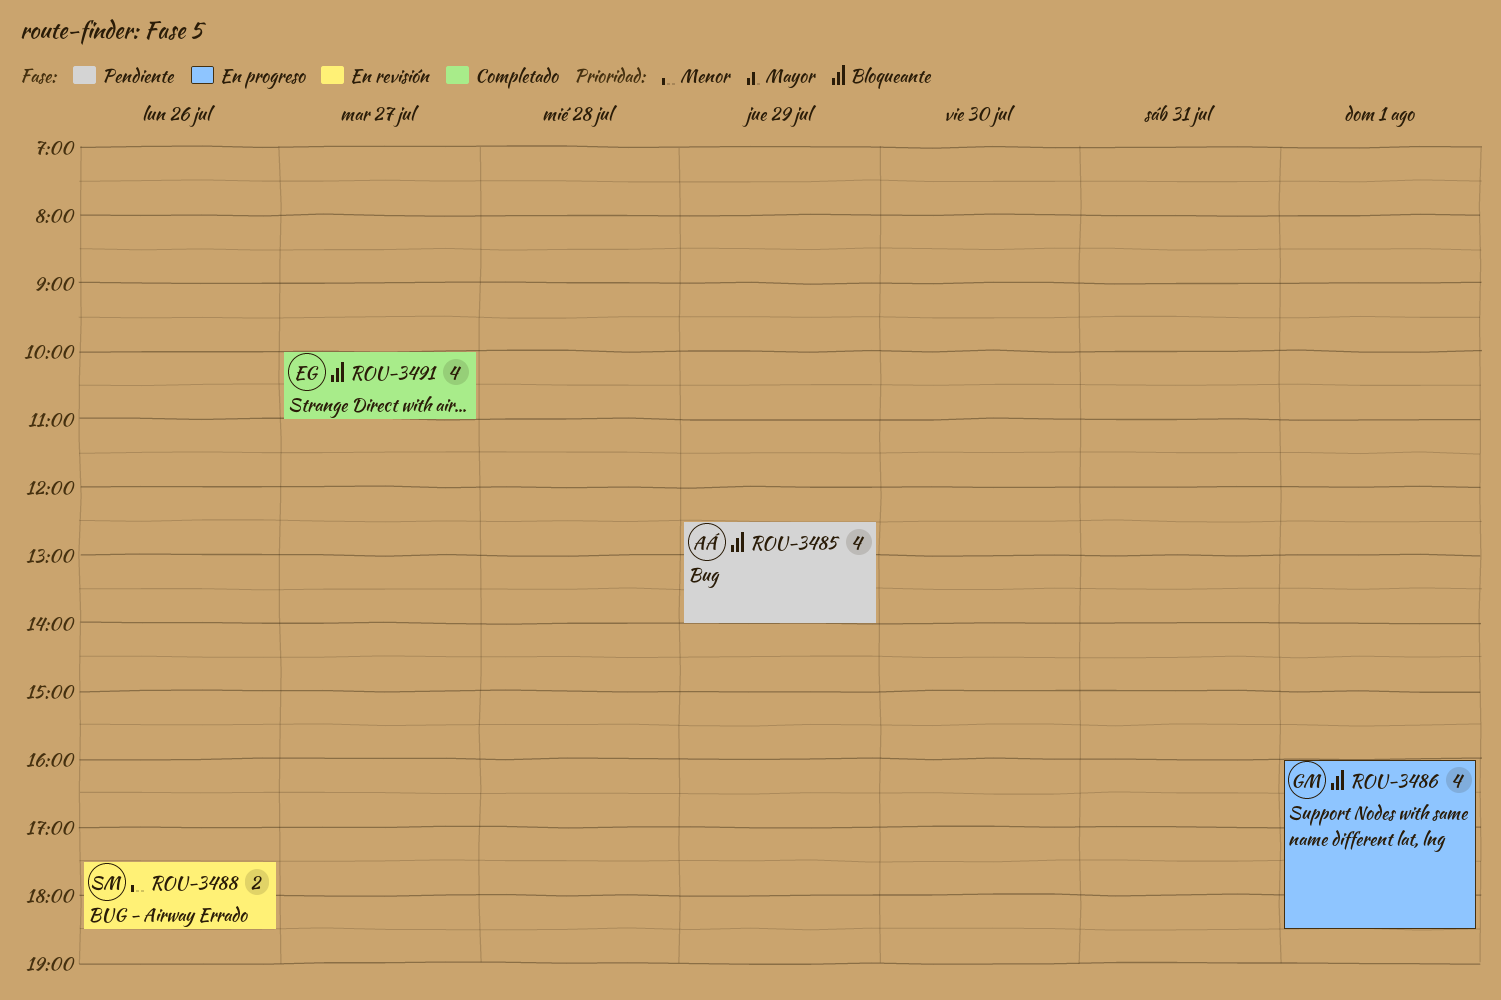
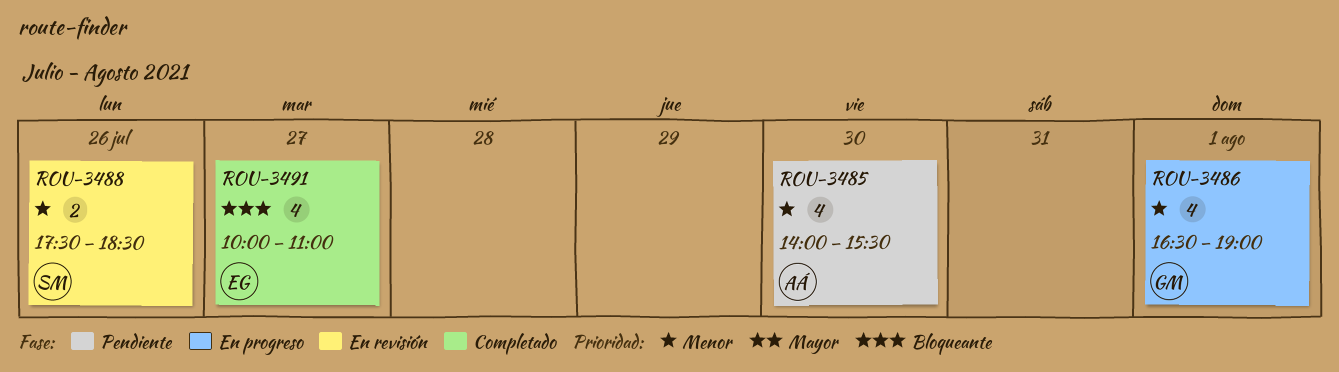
ROU-3485, priority: Bloqueante -> Menor
ROU-3485, day: Jul 29 -> Jul 30
ROU-3485, begins: 12:30 -> 14:00
ROU-3485, ends: 14:00 -> 15:30
ROU-3486, priority: Bloqueante -> Menor
ROU-3486, begins: 16:00 -> 16:30
ROU-3486, ends: 18:30 -> 19:00

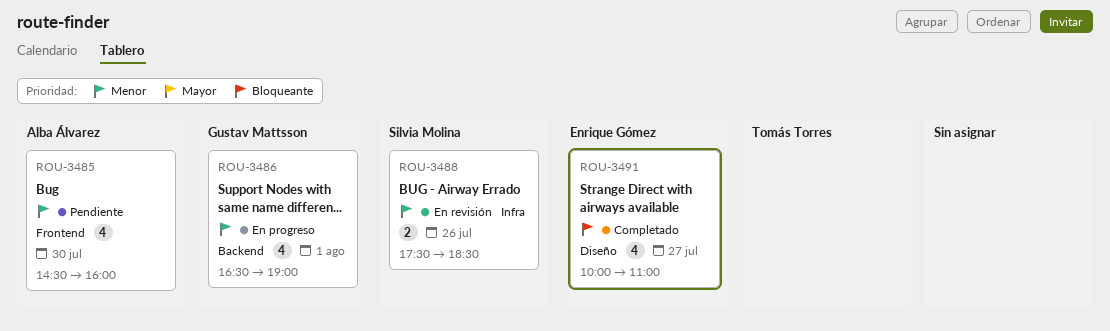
ROU-3485, begins: 14:00 -> 14:30
ROU-3485, ends: 15:30 -> 16:00

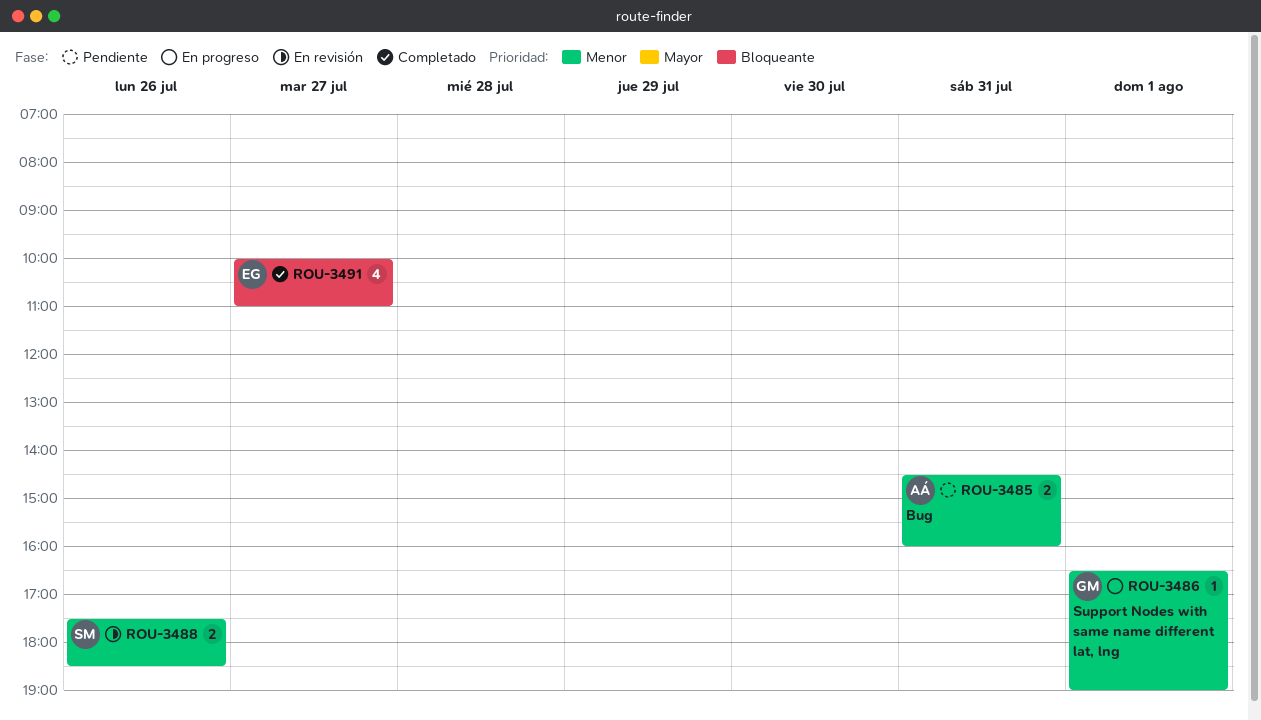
ROU-3485, estimate: 4 -> 2
ROU-3485, day: Jul 30 -> Jul 31
ROU-3486, estimate: 4 -> 1

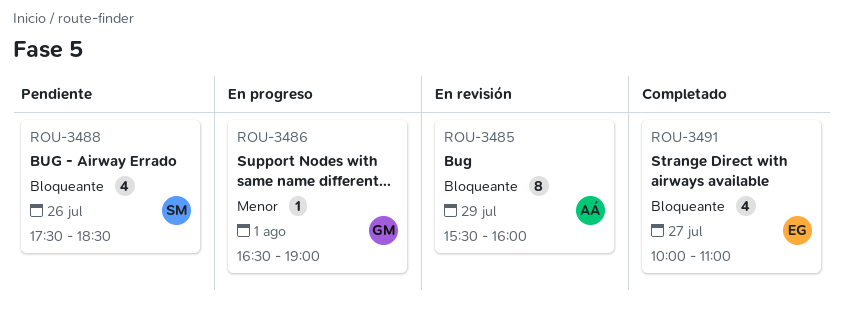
ROU-3485, status: Pendiente -> En revisión
ROU-3485, priority: Menor -> Bloqueante
ROU-3485, estimate: 2 -> 8
ROU-3485, day: Jul 31 -> Jul 29
ROU-3485, begins: 14:30 -> 15:30
ROU-3488, status: En revisión -> Pendiente
ROU-3488, priority: Menor -> Bloqueante
ROU-3488, estimate: 2 -> 4

